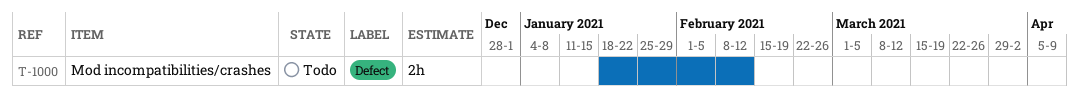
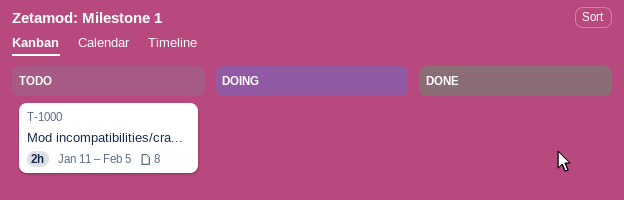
T-1000, start: Jan 18 -> Jan 11
T-1000, due: Feb 12 -> Feb 5

